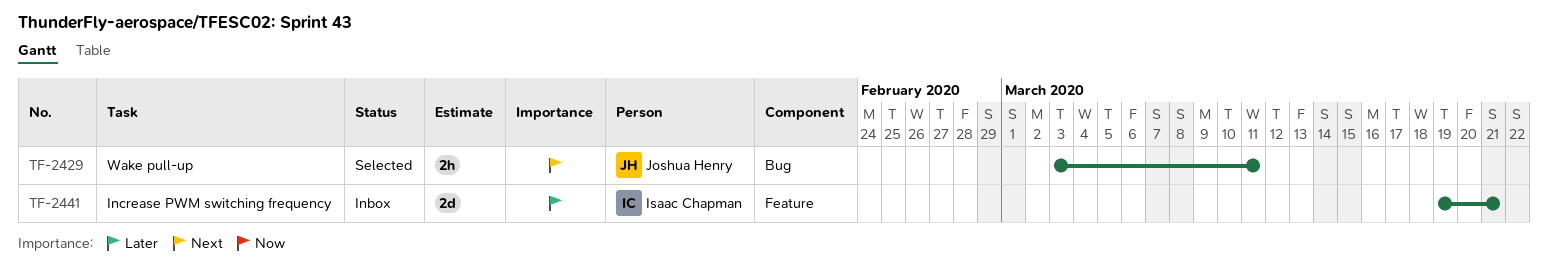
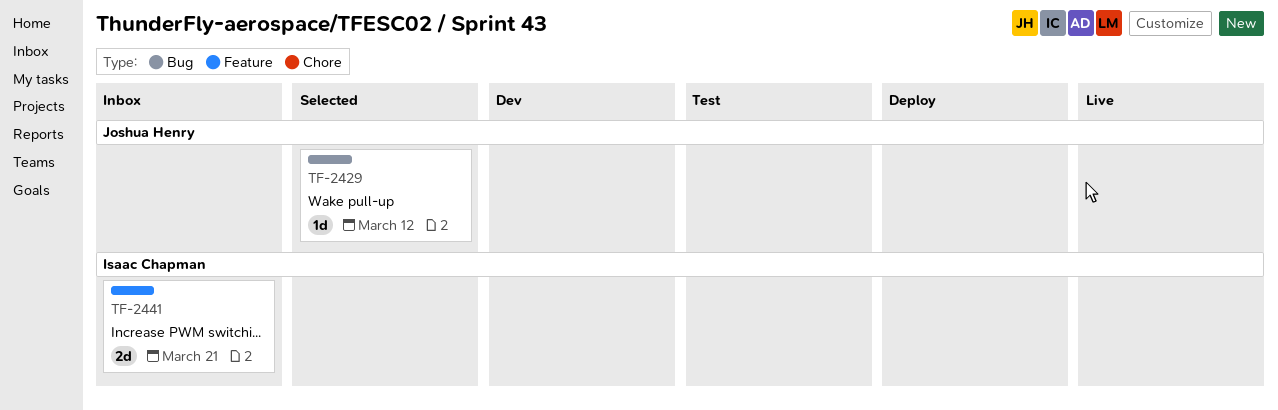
TF-2429, estimate: 2h -> 1d
TF-2429, due: Mar 11 -> Mar 12

